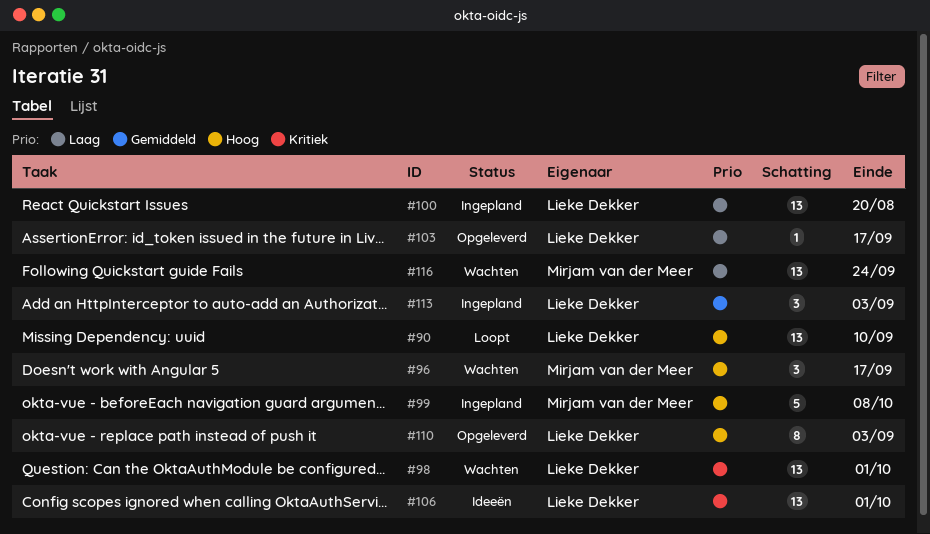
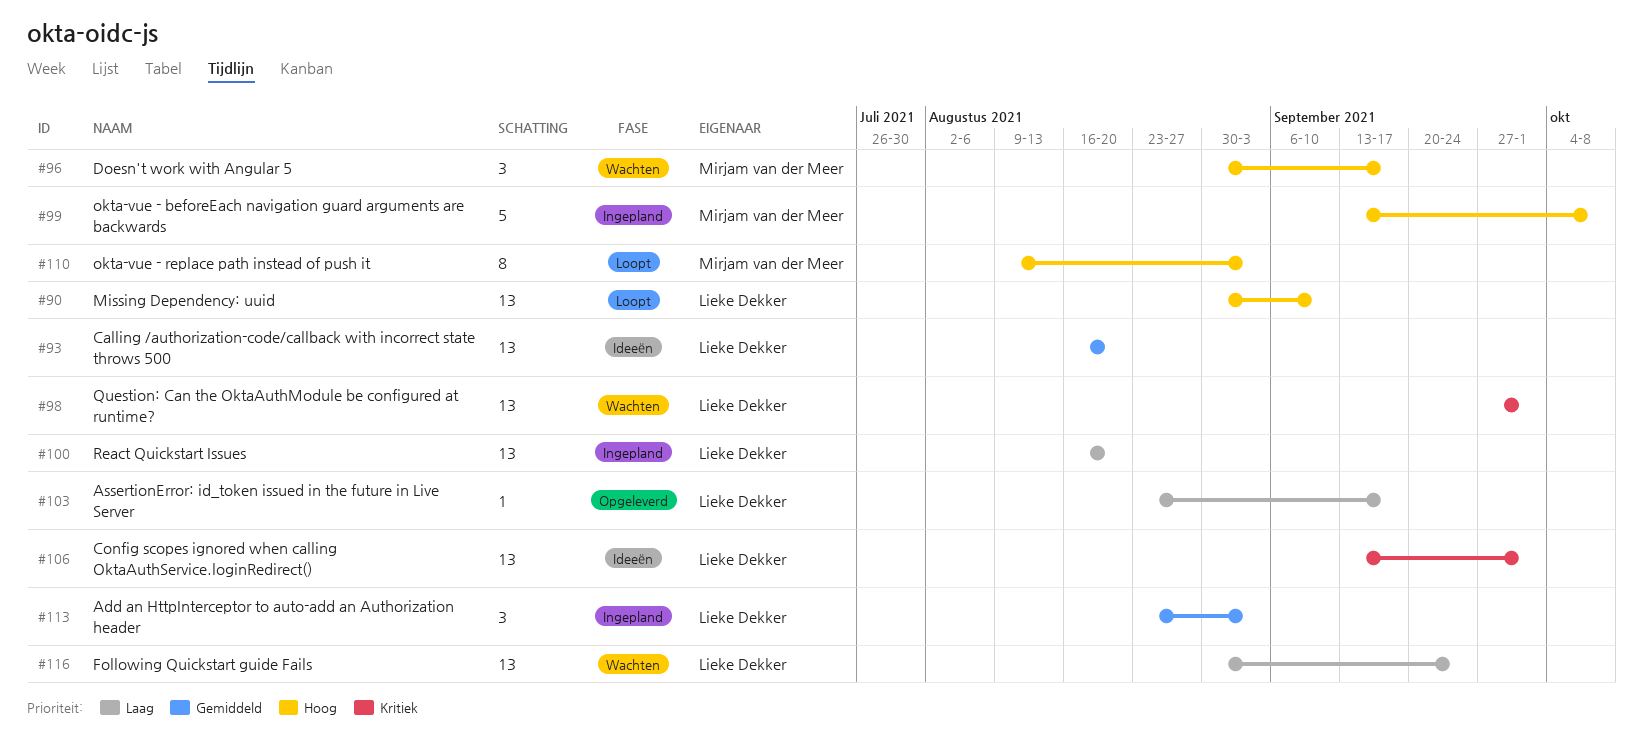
#93: none -> present
#110, status: Opgeleverd -> Loopt
#110, owner: Lieke Dekker -> Mirjam van der Meer
#116, owner: Mirjam van der Meer -> Lieke Dekker

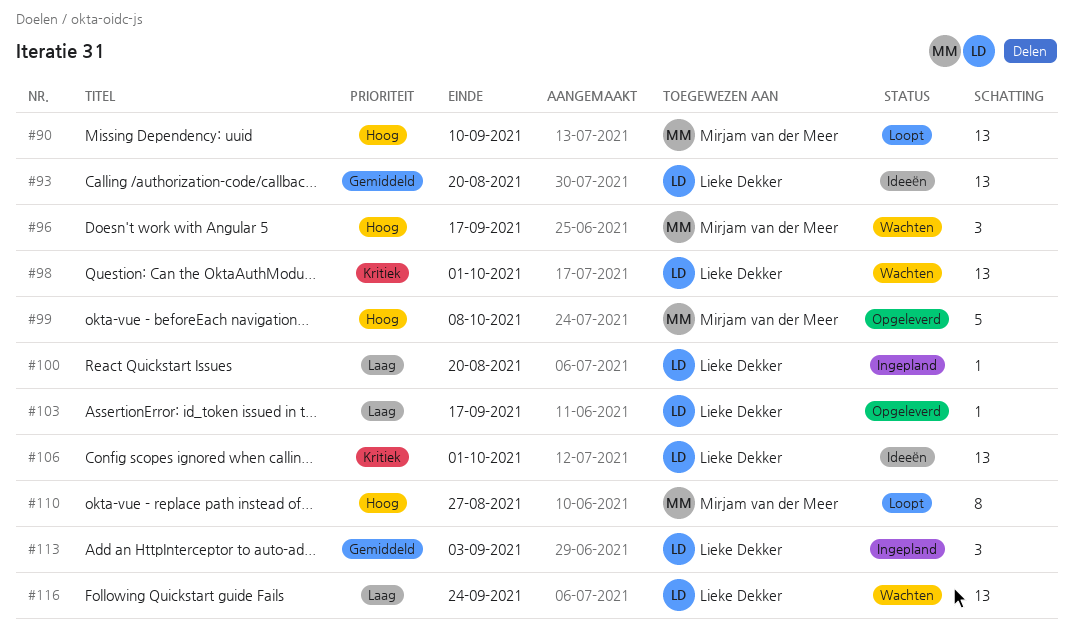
#90, owner: Lieke Dekker -> Mirjam van der Meer
#99, status: Ingepland -> Opgeleverd
#100, estimate: 13 -> 1
#110, due: Sep 3 -> Aug 27

